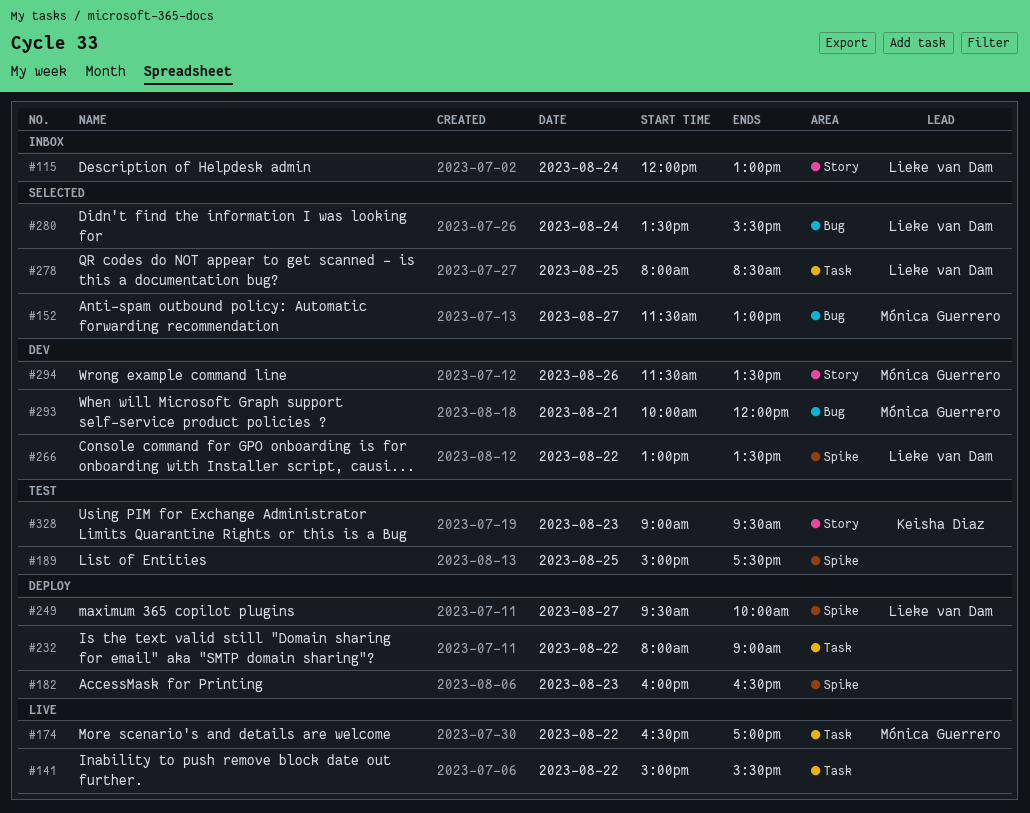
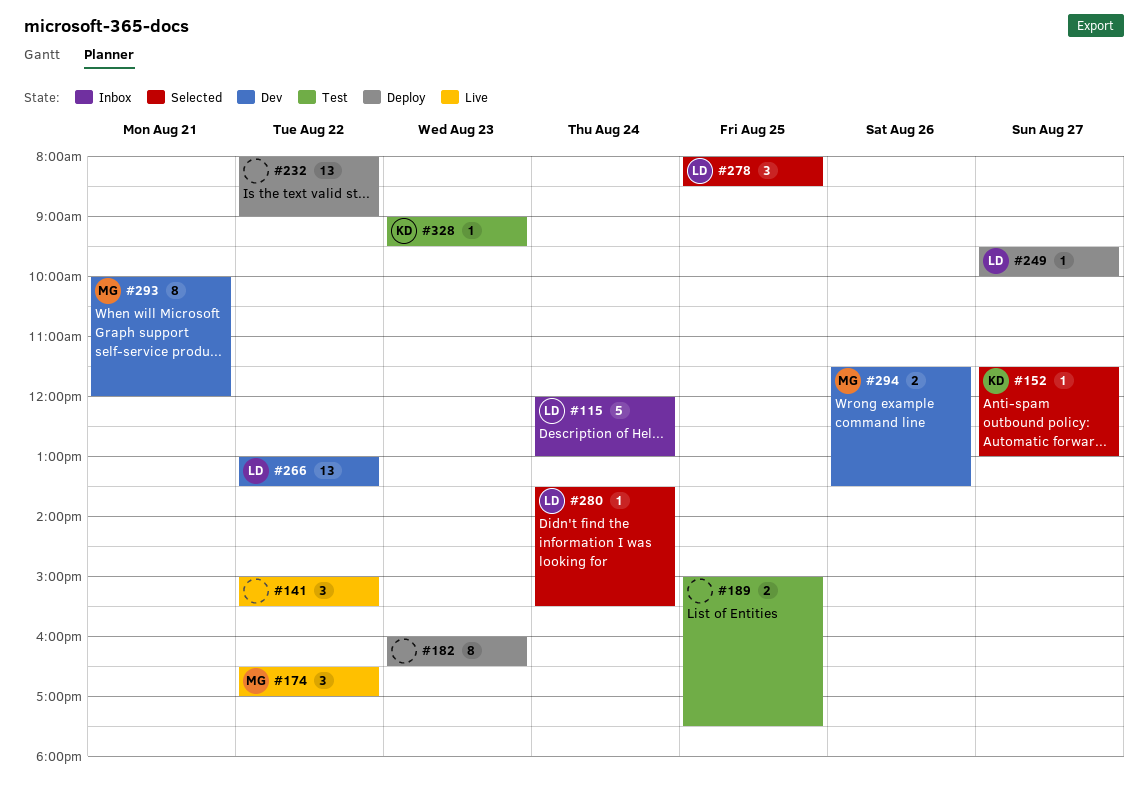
#152, owner: Mónica Guerrero -> Keisha Diaz

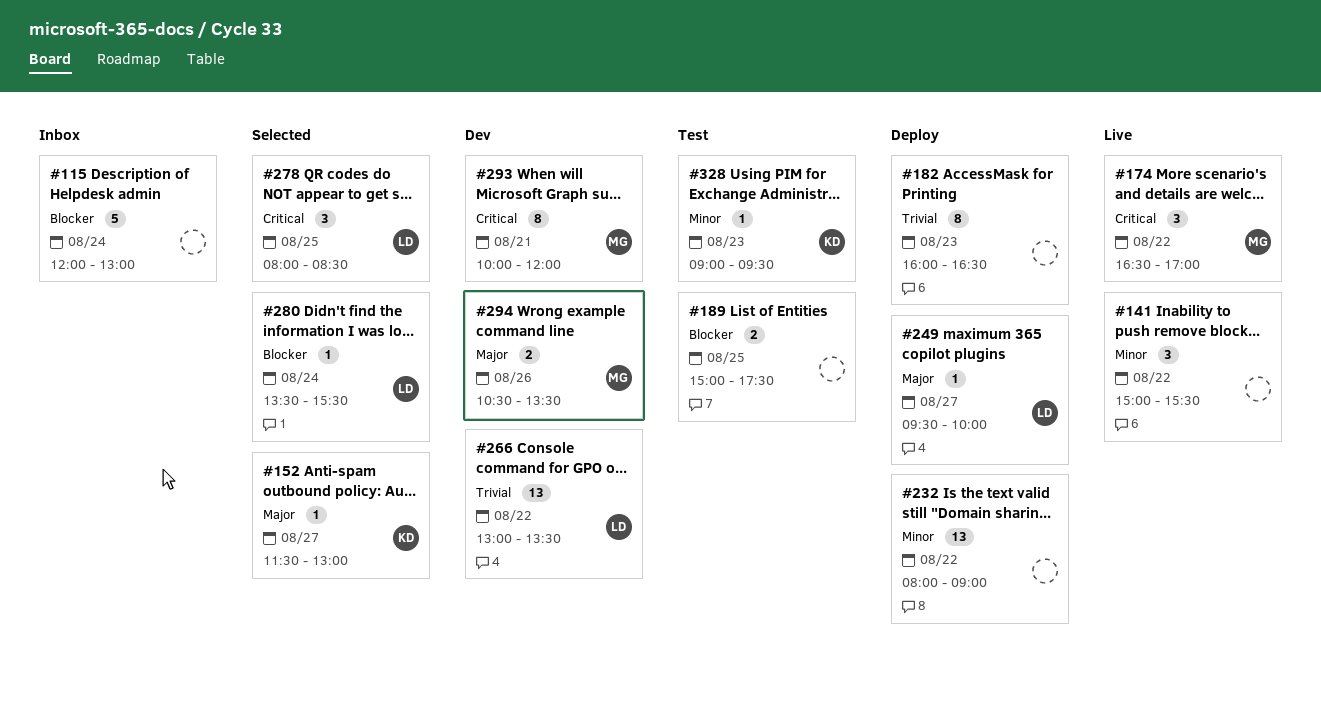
#115, owner: LD -> none
#294, begins: 11:30 -> 10:30

